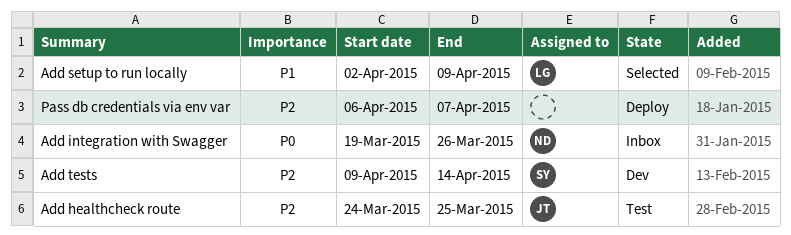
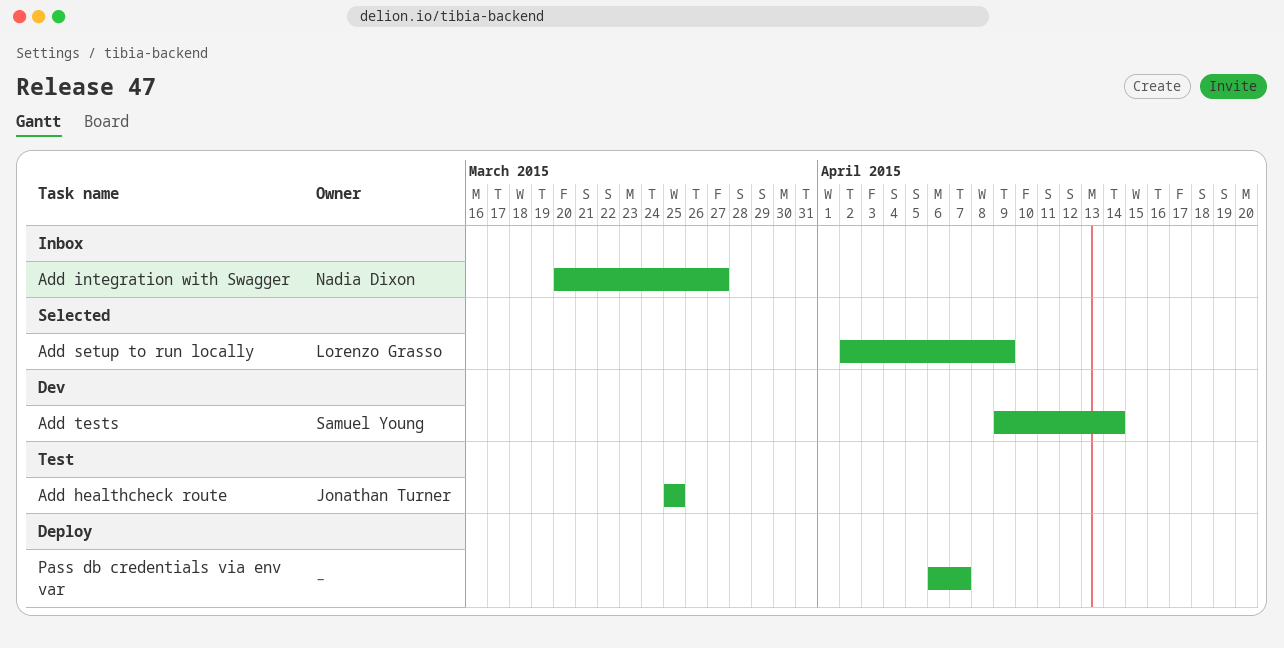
Add healthcheck route, start: Mar 24 -> Mar 25
Add integration with Swagger, start: Mar 19 -> Mar 20
Add integration with Swagger, due: Mar 26 -> Mar 27

